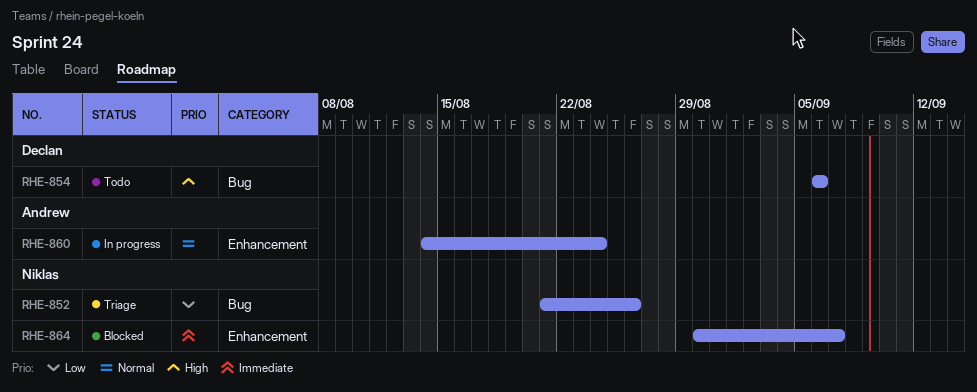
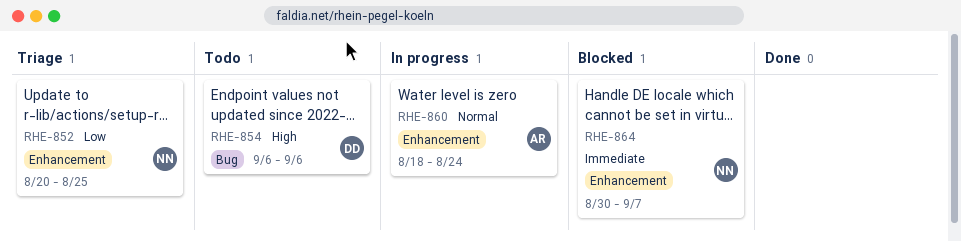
RHE-852, label: Bug -> Enhancement
RHE-852, start: Aug 21 -> Aug 20
RHE-852, due: Aug 26 -> Aug 25
RHE-860, start: Aug 14 -> Aug 18

